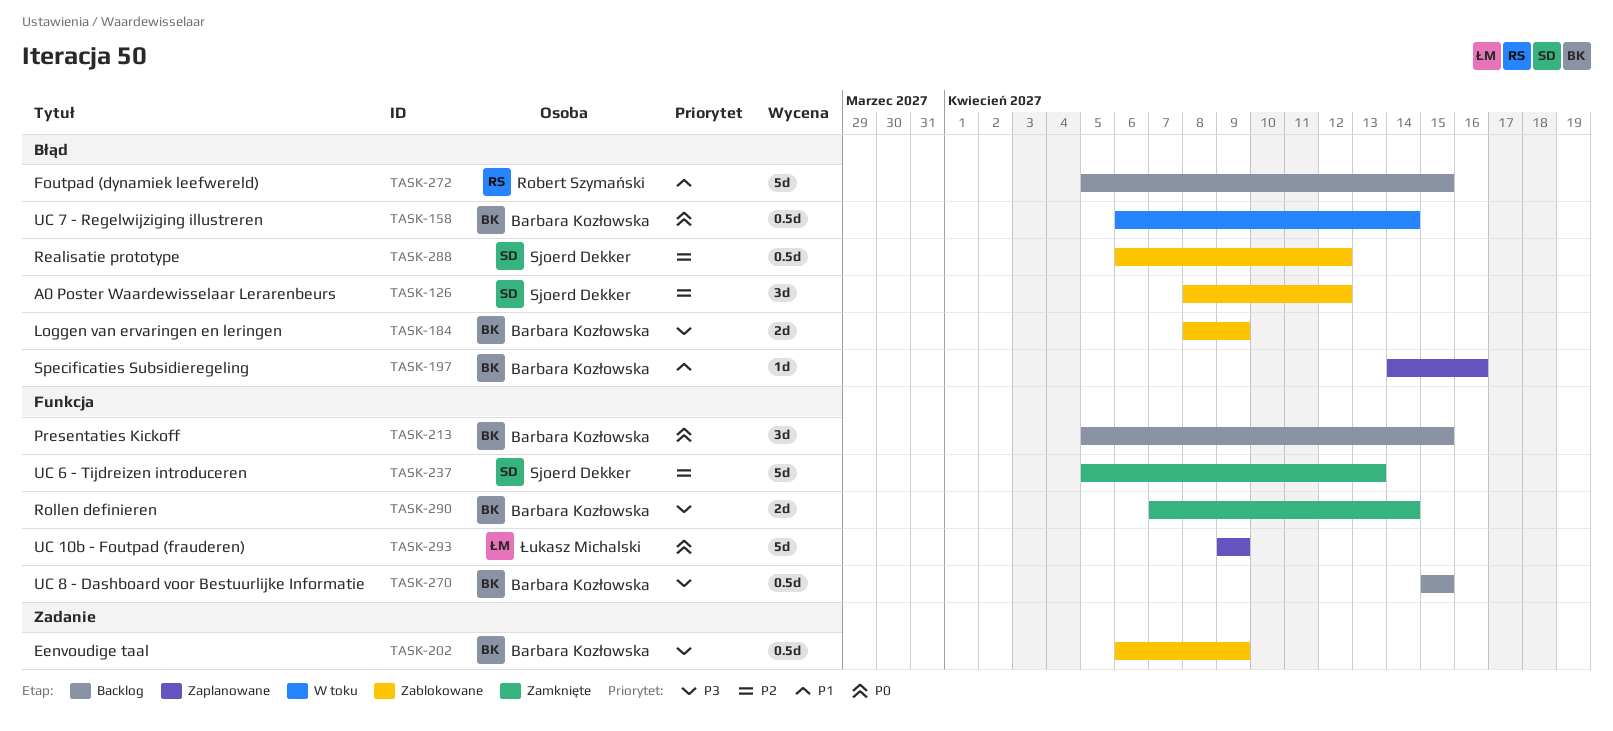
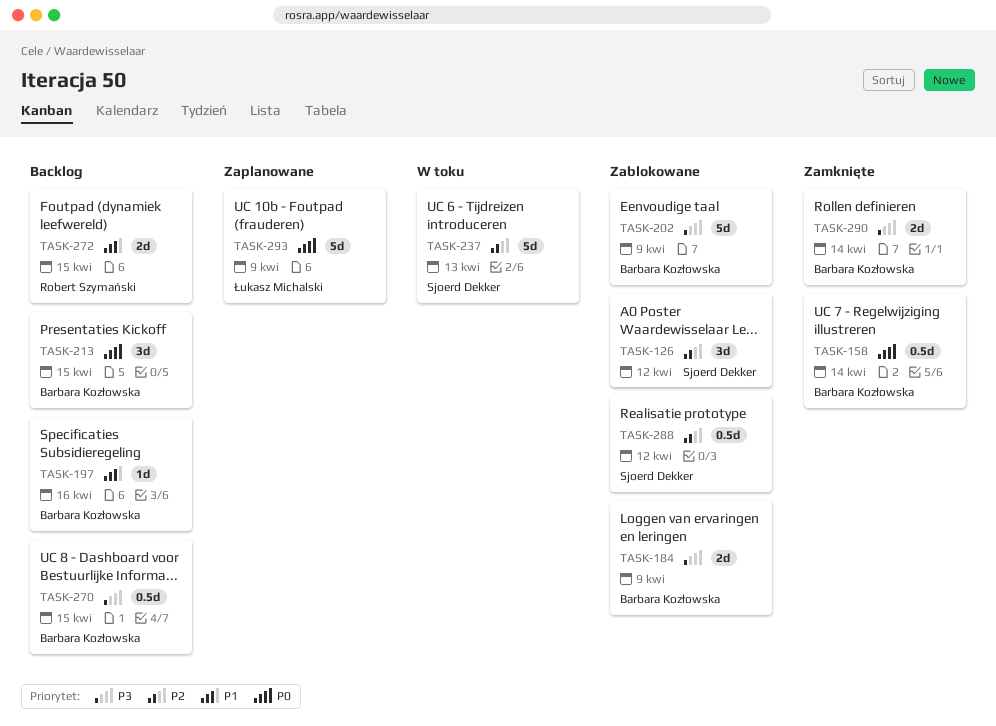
TASK-158, status: W toku -> Zamknięte
TASK-197, status: Zaplanowane -> Backlog
TASK-202, estimate: 0.5d -> 5d
TASK-237, status: Zamknięte -> W toku
TASK-272, estimate: 5d -> 2d

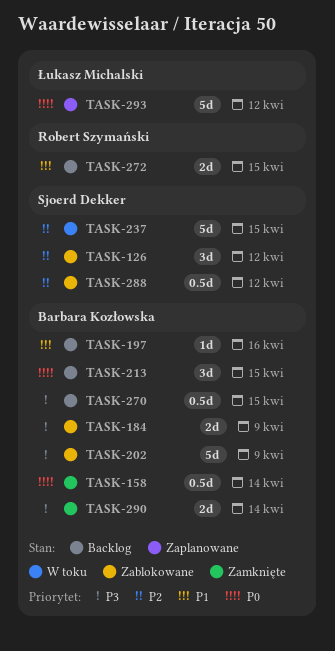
TASK-237, due: Apr 13 -> Apr 15
TASK-293, due: Apr 9 -> Apr 12

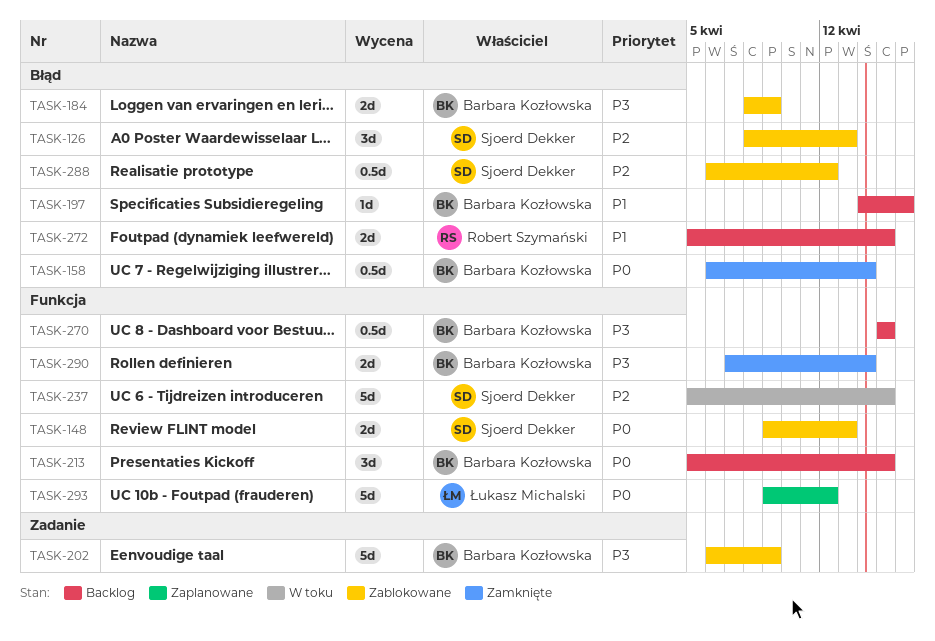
TASK-126, due: Apr 12 -> Apr 13
TASK-148: none -> present

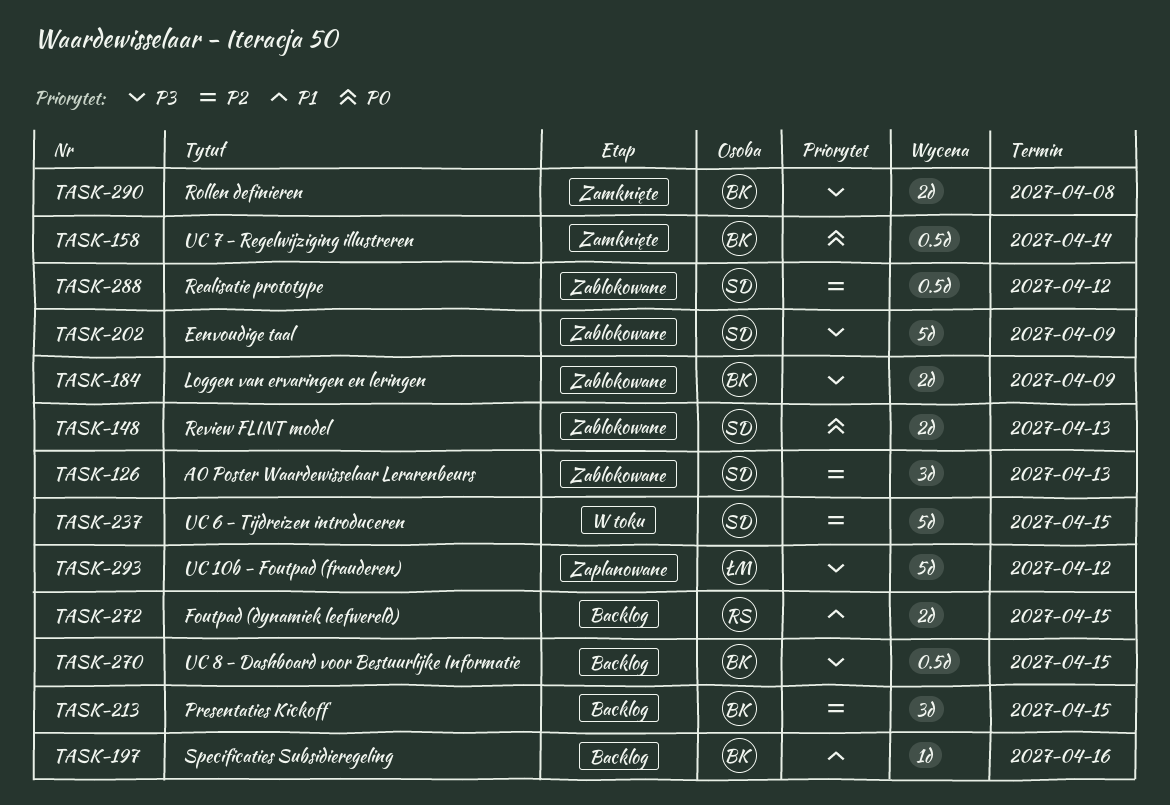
TASK-202, owner: Barbara Kozłowska -> Sjoerd Dekker
TASK-213, priority: P0 -> P2
TASK-290, due: Apr 14 -> Apr 8
TASK-293, priority: P0 -> P3

